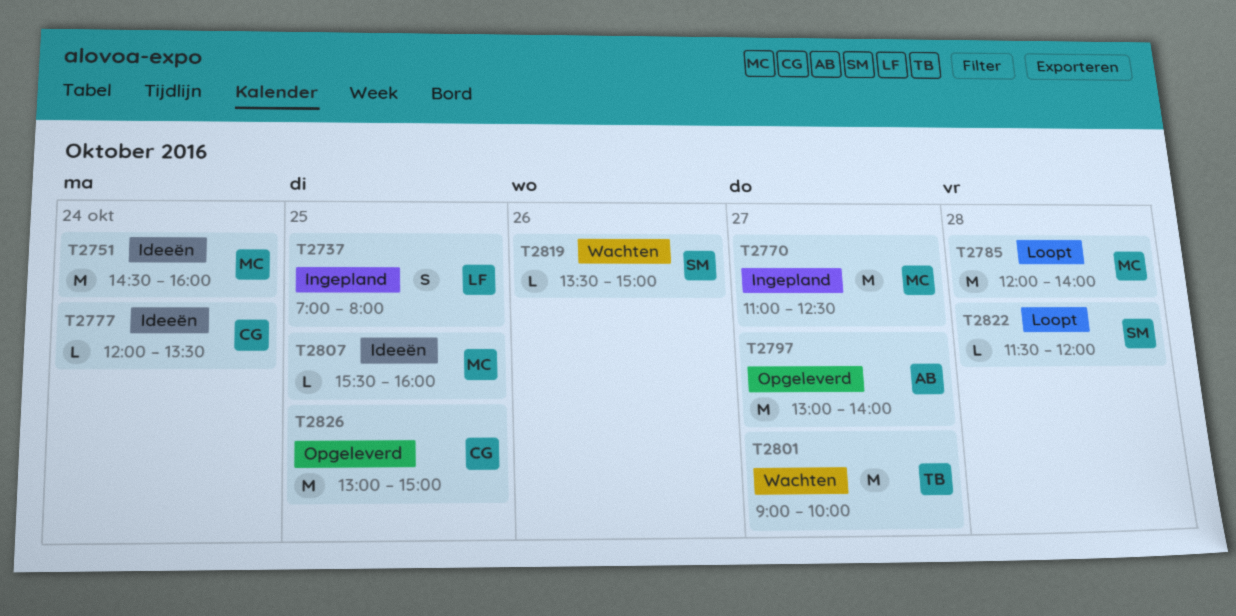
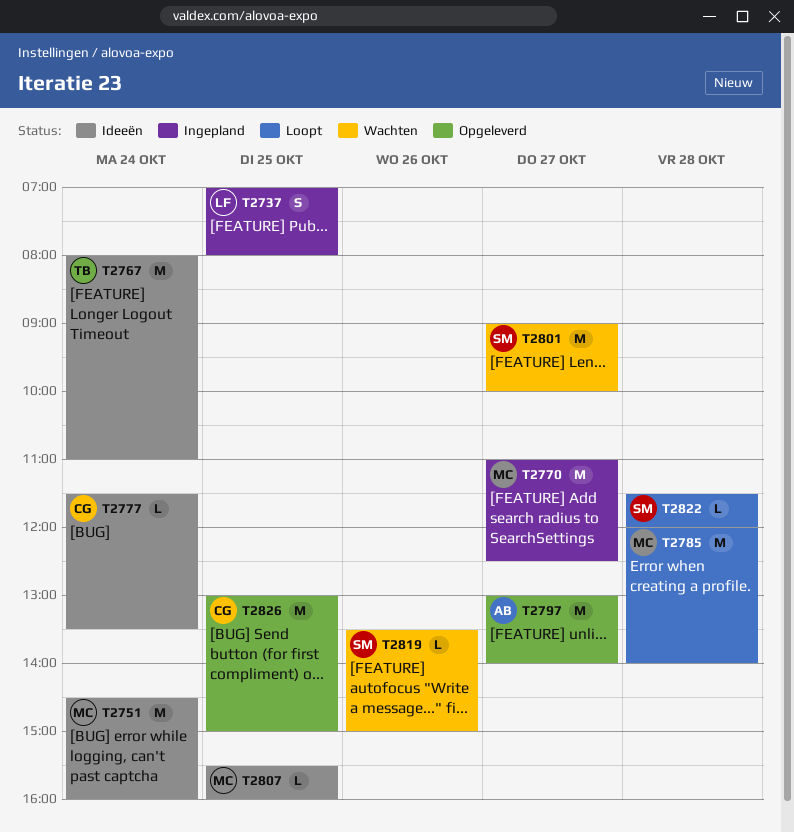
T2767: none -> present
T2777, begins: 12:00 -> 11:30
T2801, owner: TB -> SM

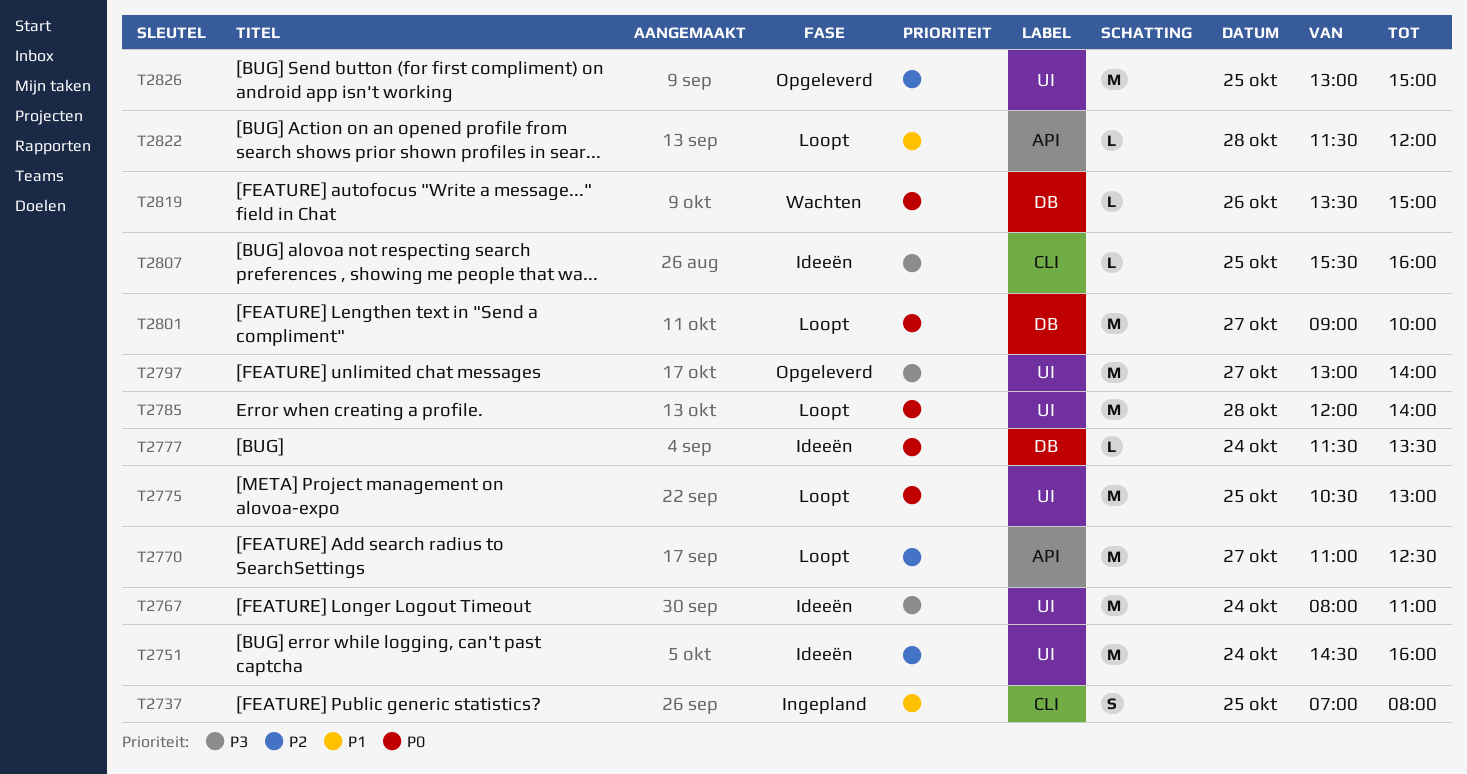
T2770, status: Ingepland -> Loopt
T2775: none -> present
T2801, status: Wachten -> Loopt

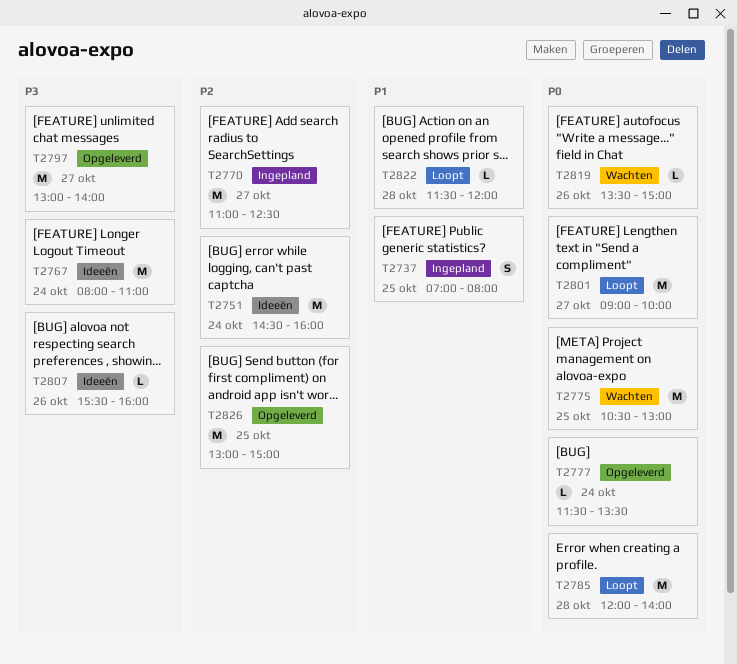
T2770, status: Loopt -> Ingepland
T2775, status: Loopt -> Wachten
T2777, status: Ideeën -> Opgeleverd
T2807, day: Oct 25 -> Oct 26

